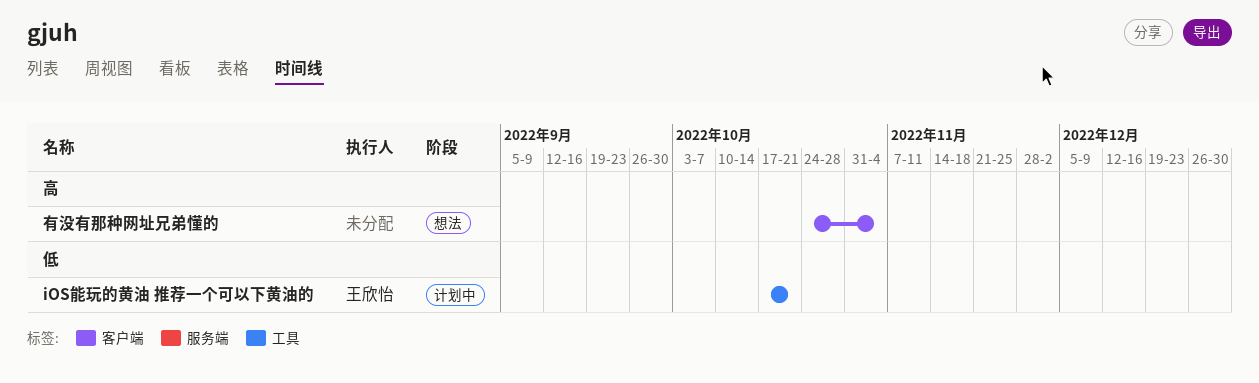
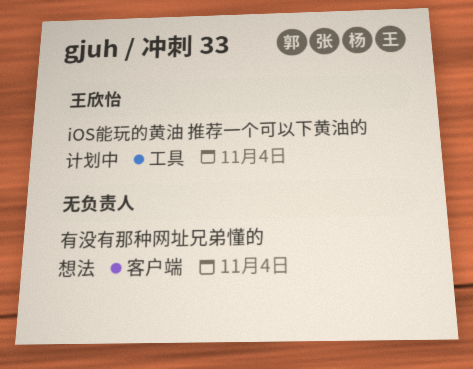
iOS能玩的黄油 推荐一个可以下黄油的, due: Oct 21 -> Nov 4

